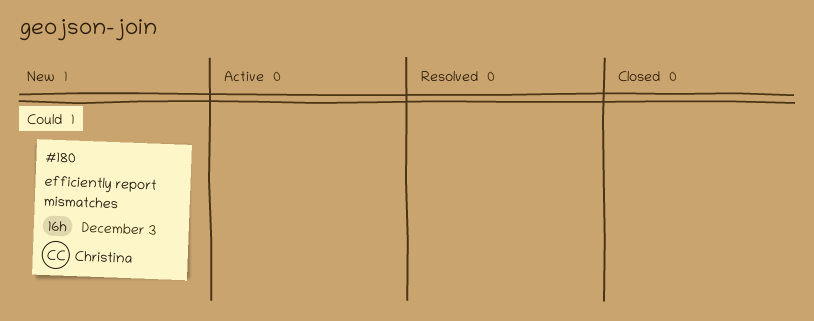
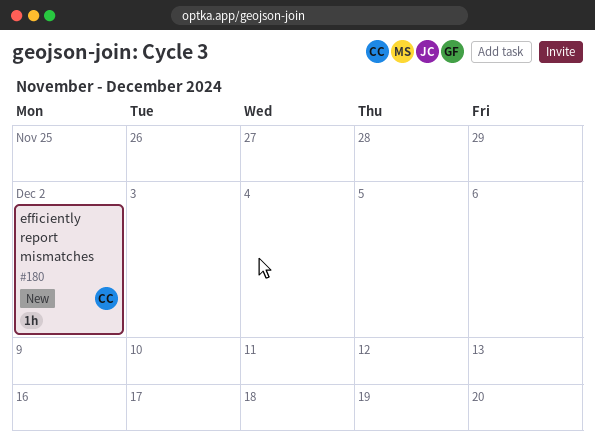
#180, estimate: 16h -> 1h
#180, due: Dec 3 -> Dec 2

